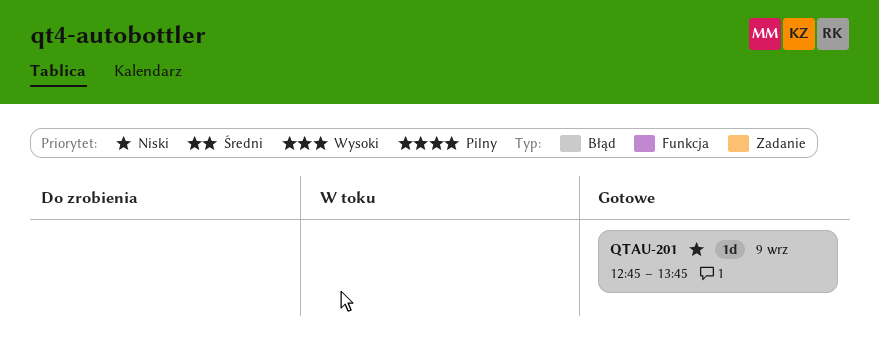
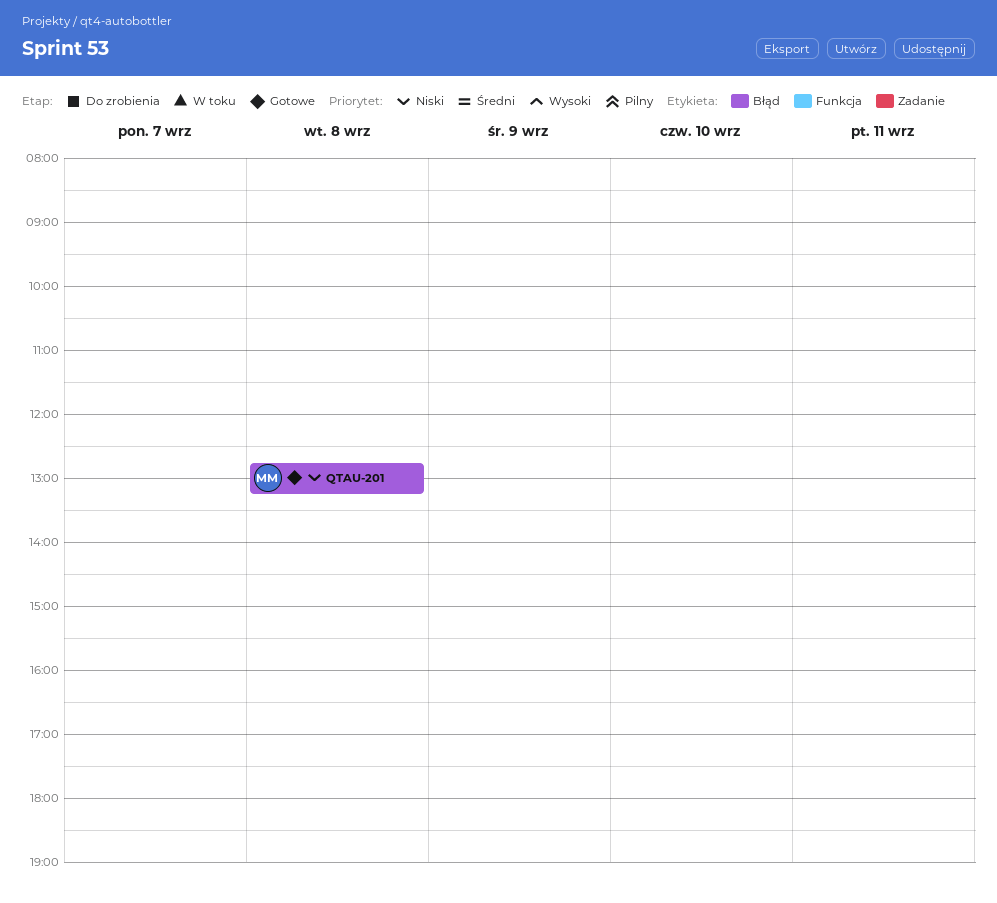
QTAU-201, day: Sep 9 -> Sep 8
QTAU-201, ends: 13:45 -> 13:15

